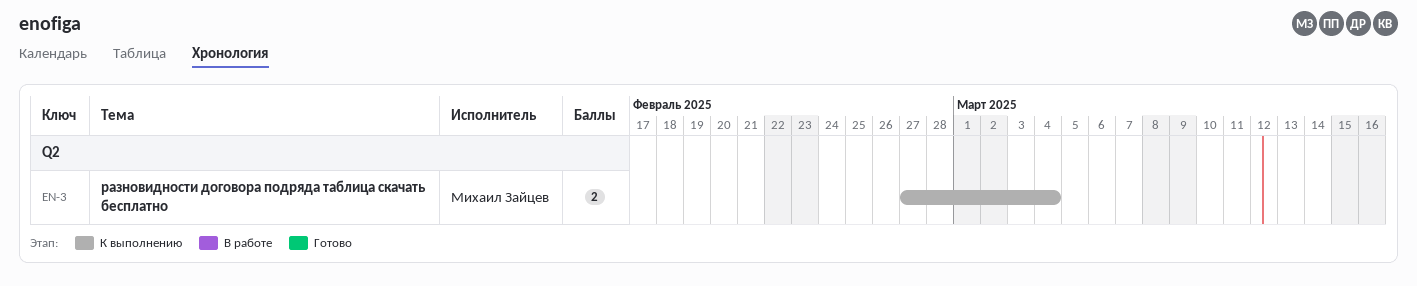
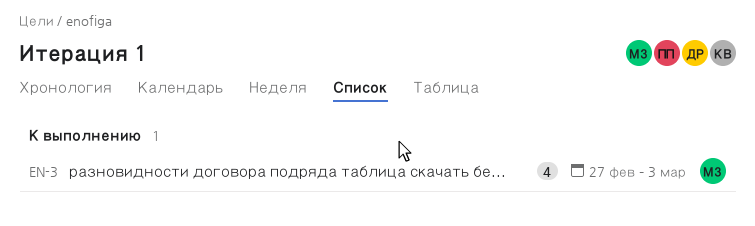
EN-3, estimate: 2 -> 4
EN-3, due: Mar 4 -> Mar 3

